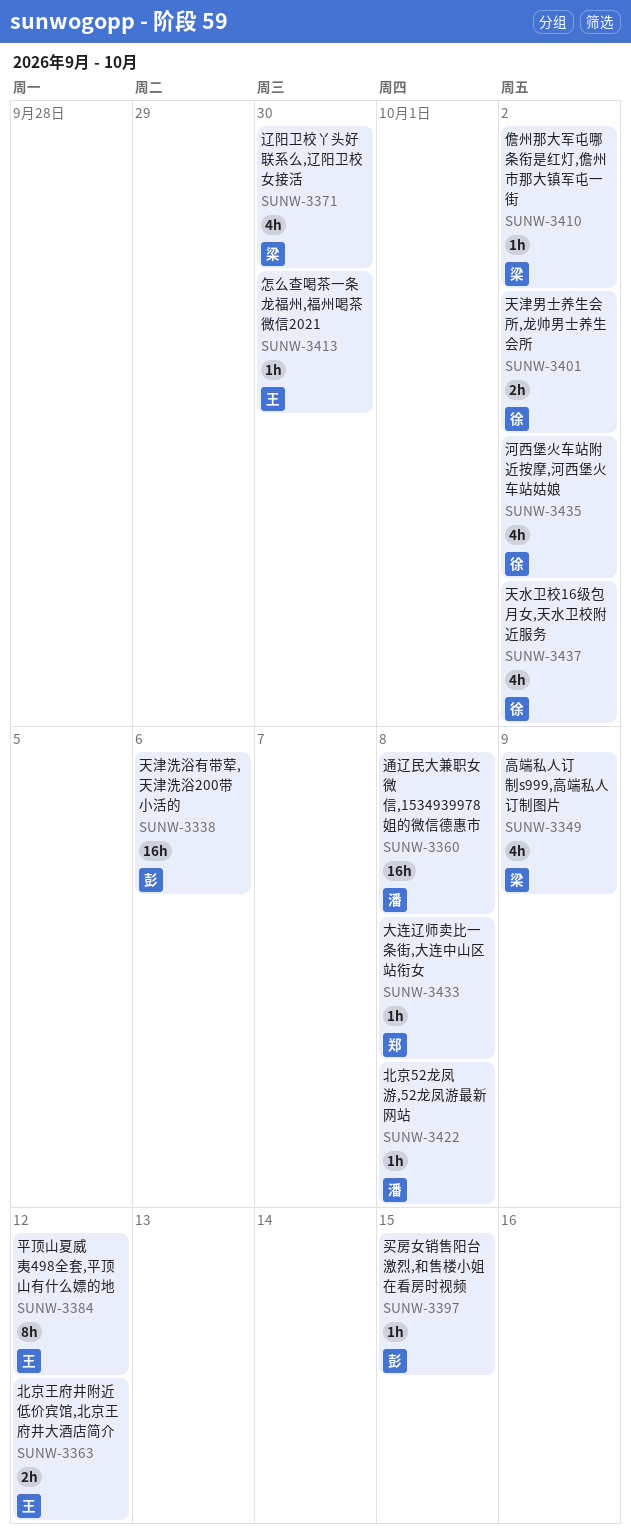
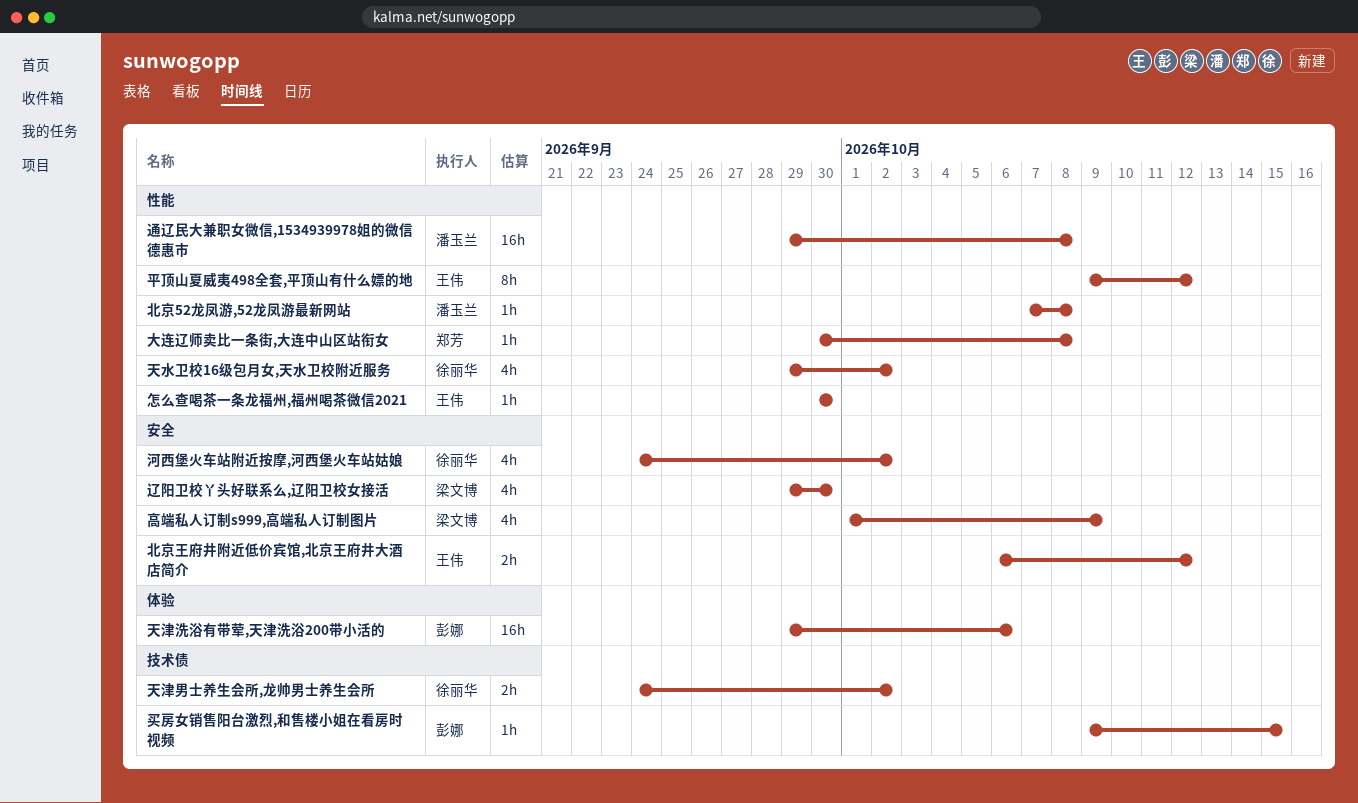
儋州那大军屯哪条衔是红灯,儋州市那大镇军屯一街: present -> none

